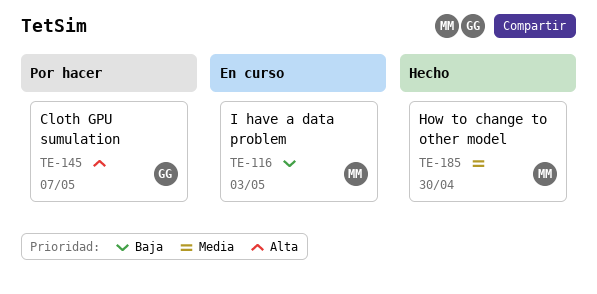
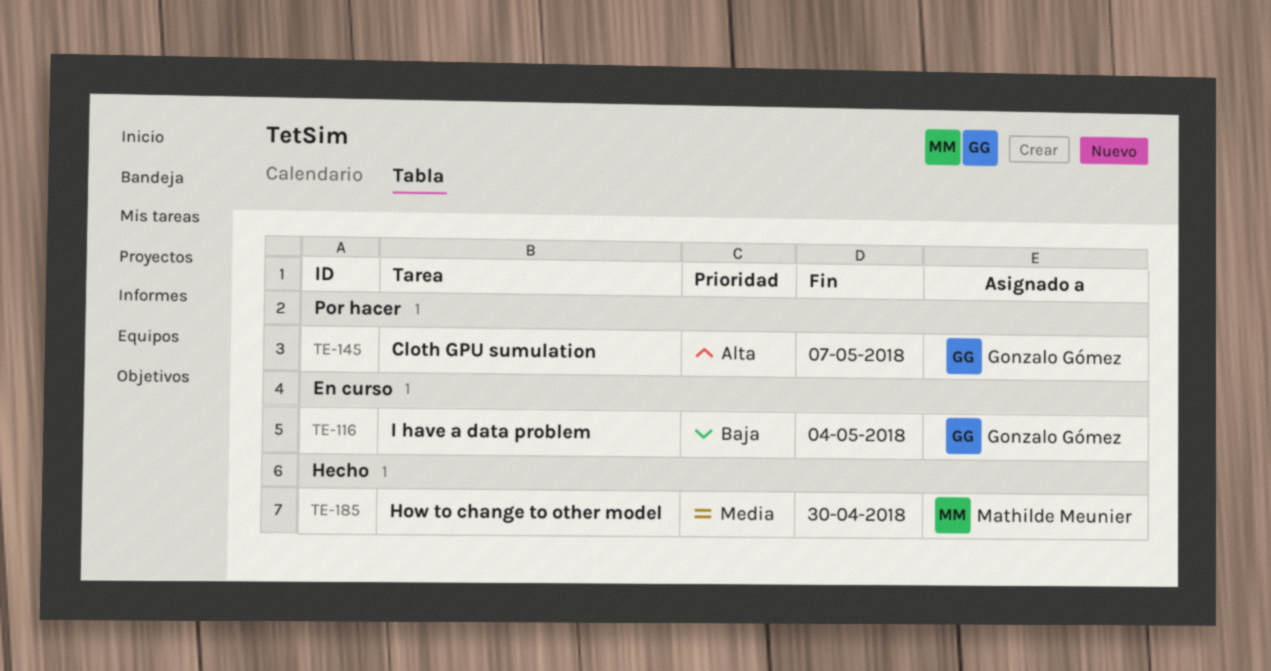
TE-116, owner: Mathilde Meunier -> Gonzalo Gómez
TE-116, due: May 3 -> May 4

